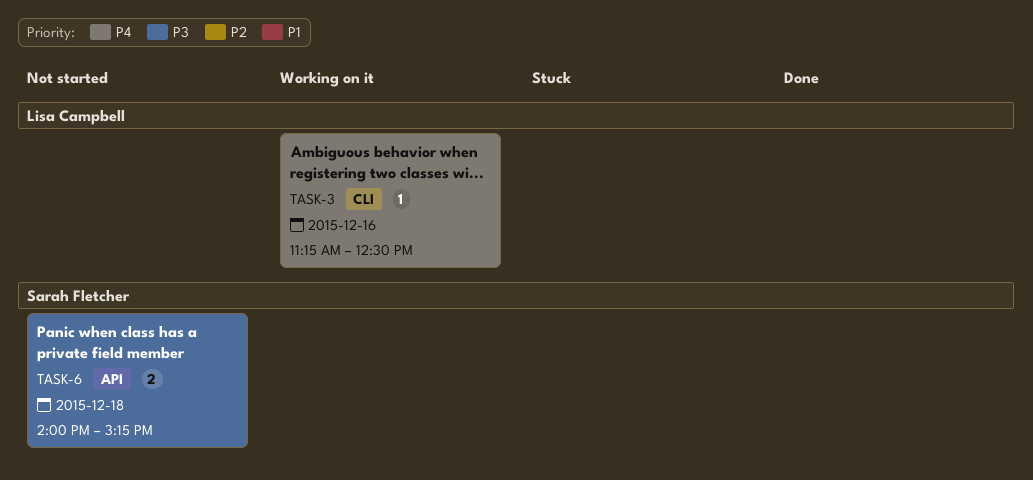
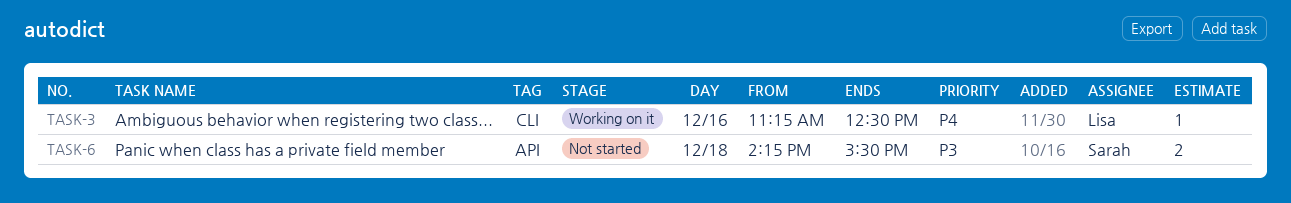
TASK-6, begins: 14:00 -> 14:15
TASK-6, ends: 15:15 -> 15:30

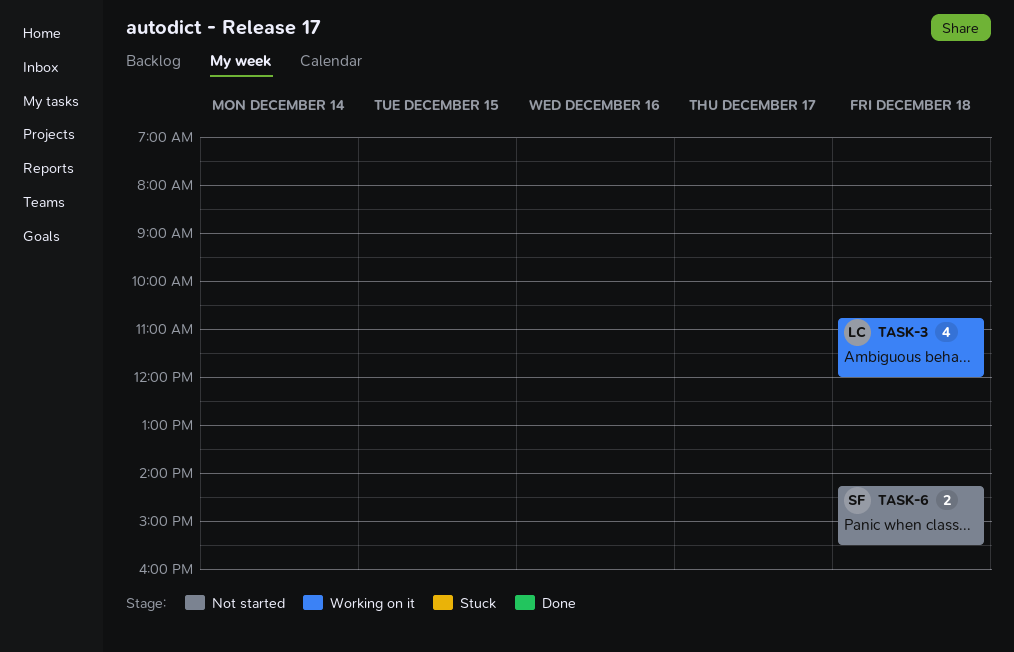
TASK-3, estimate: 1 -> 4
TASK-3, day: Dec 16 -> Dec 18
TASK-3, begins: 11:15 -> 10:45
TASK-3, ends: 12:30 -> 12:00

